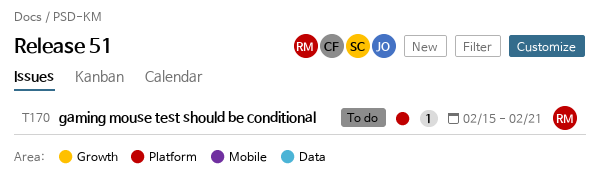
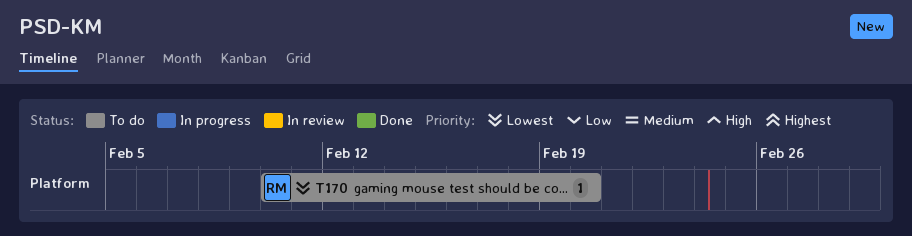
T170, start: Feb 15 -> Feb 10
T170, due: Feb 21 -> Feb 20

